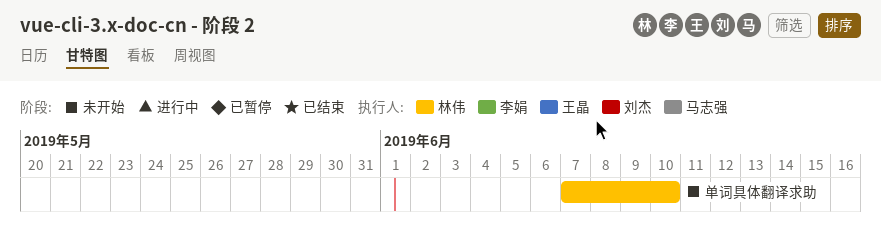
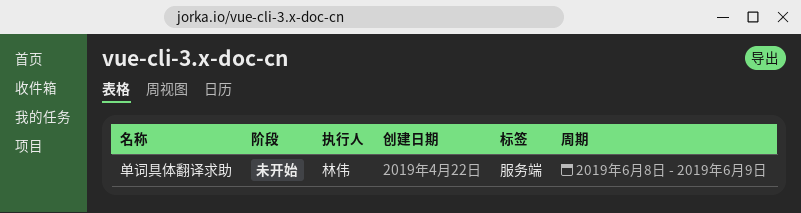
单词具体翻译求助, start: Jun 7 -> Jun 8
单词具体翻译求助, due: Jun 10 -> Jun 9

